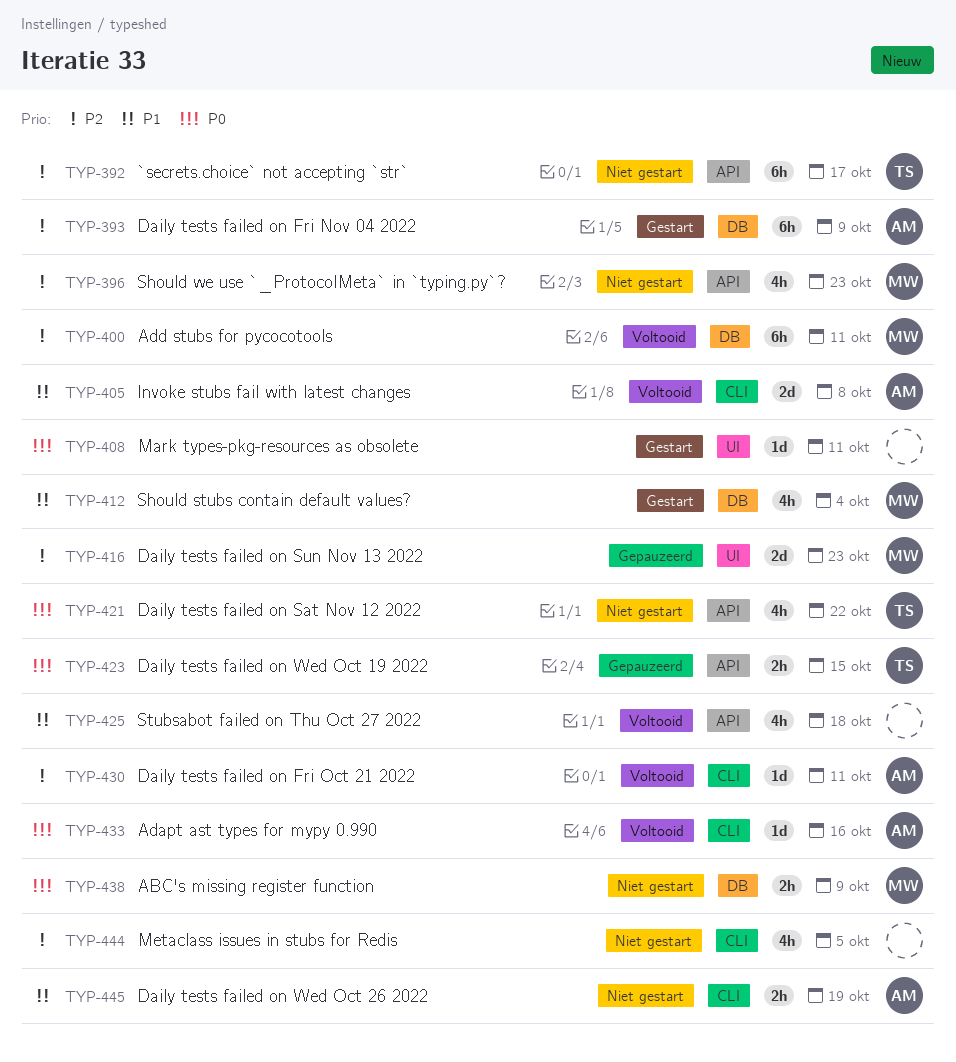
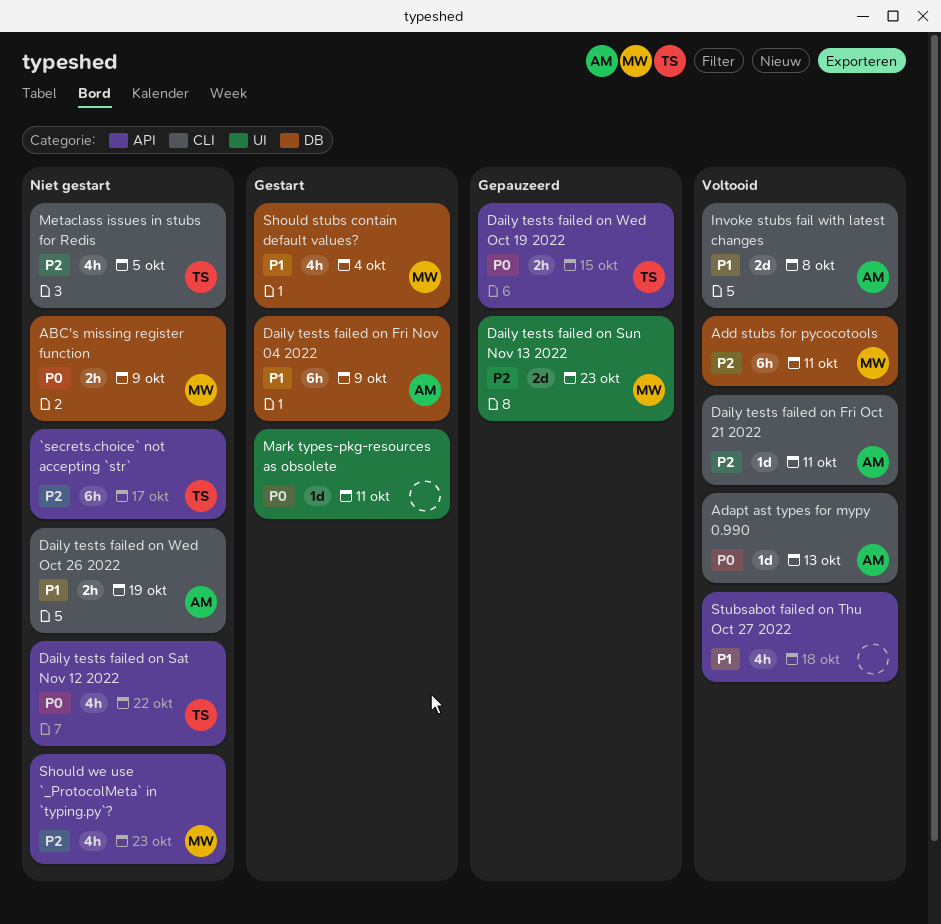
Adapt ast types for mypy 0.990, due: Oct 16 -> Oct 13
Daily tests failed on Fri Nov 04 2022, priority: P2 -> P1
Metaclass issues in stubs for Redis, owner: none -> TS

